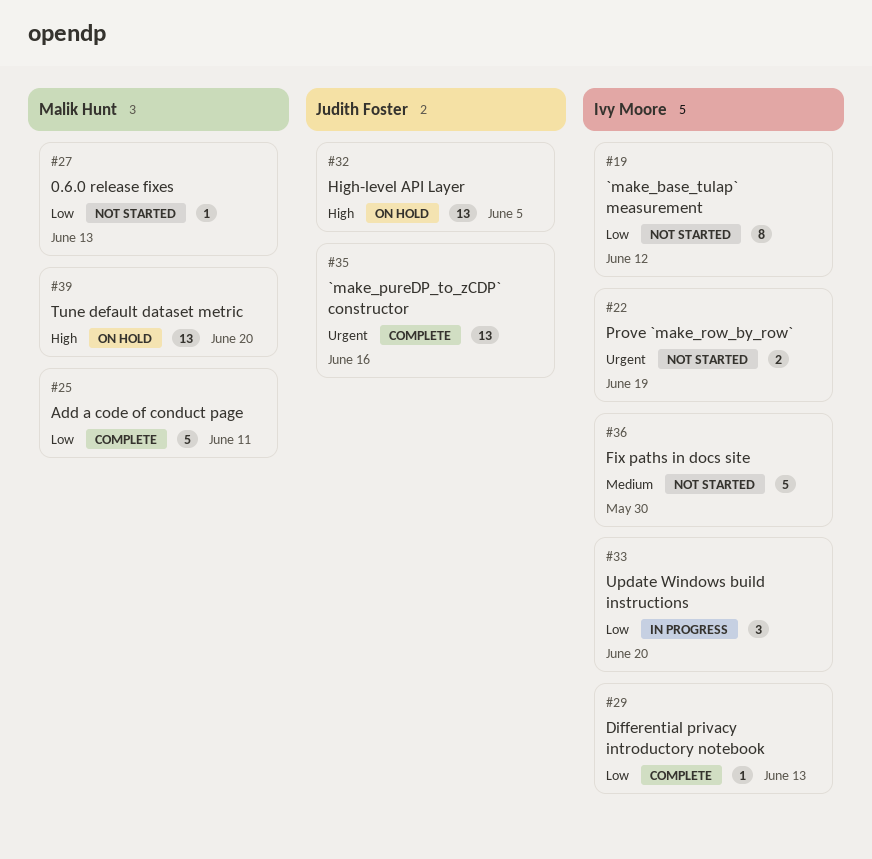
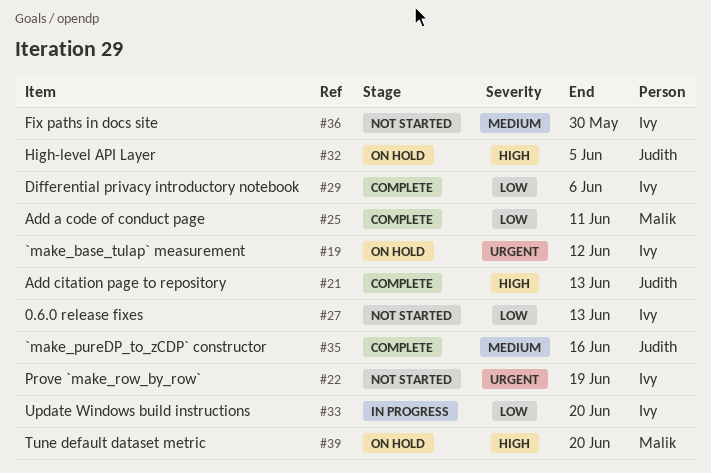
#19, status: Not started -> On hold
#19, priority: Low -> Urgent
#21: none -> present
#27, owner: Malik Hunt -> Ivy Moore
#29, due: Jun 13 -> Jun 6
#35, priority: Urgent -> Medium

